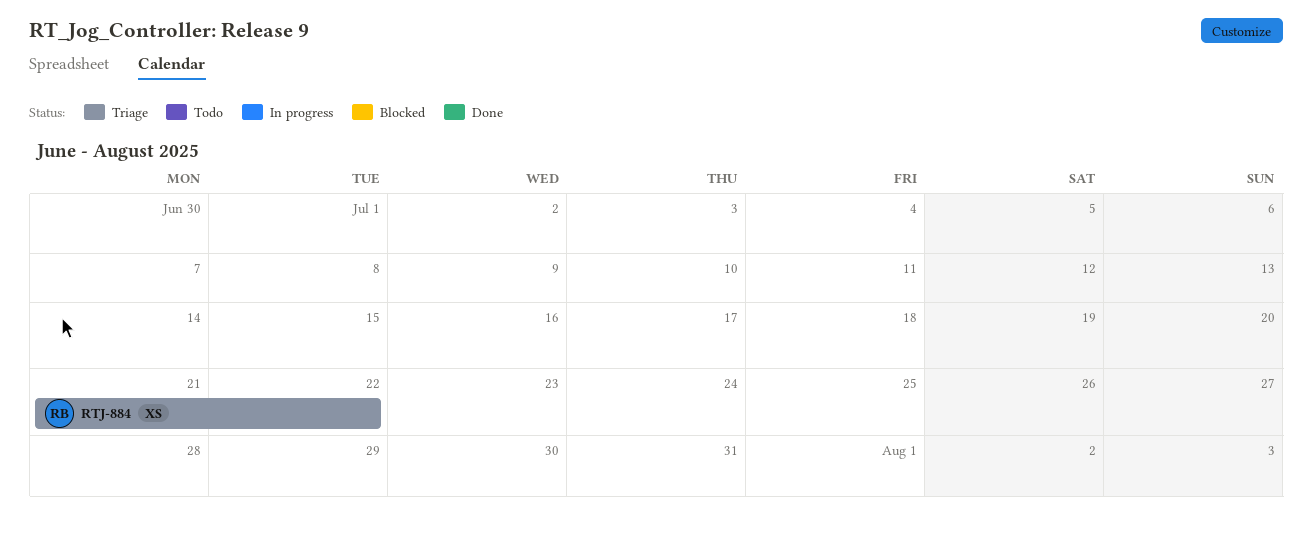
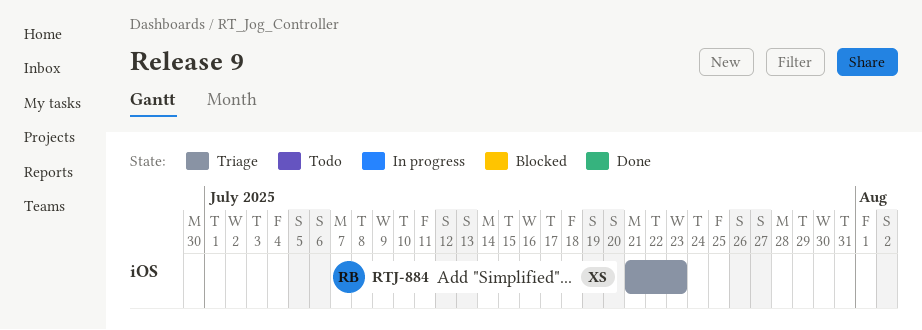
RTJ-884, due: Jul 22 -> Jul 23

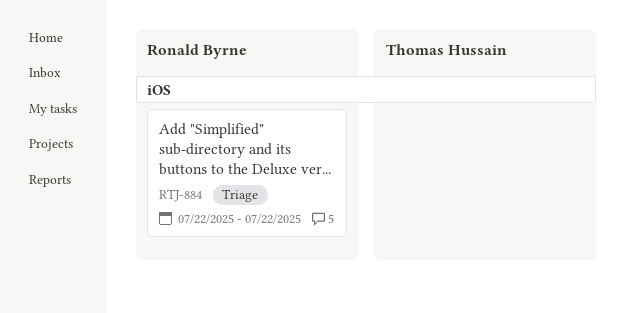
RTJ-884, start: Jul 21 -> Jul 22
RTJ-884, due: Jul 23 -> Jul 22

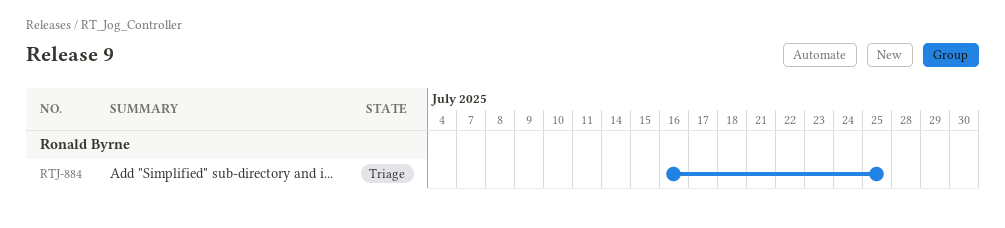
RTJ-884, start: Jul 22 -> Jul 16
RTJ-884, due: Jul 22 -> Jul 25

